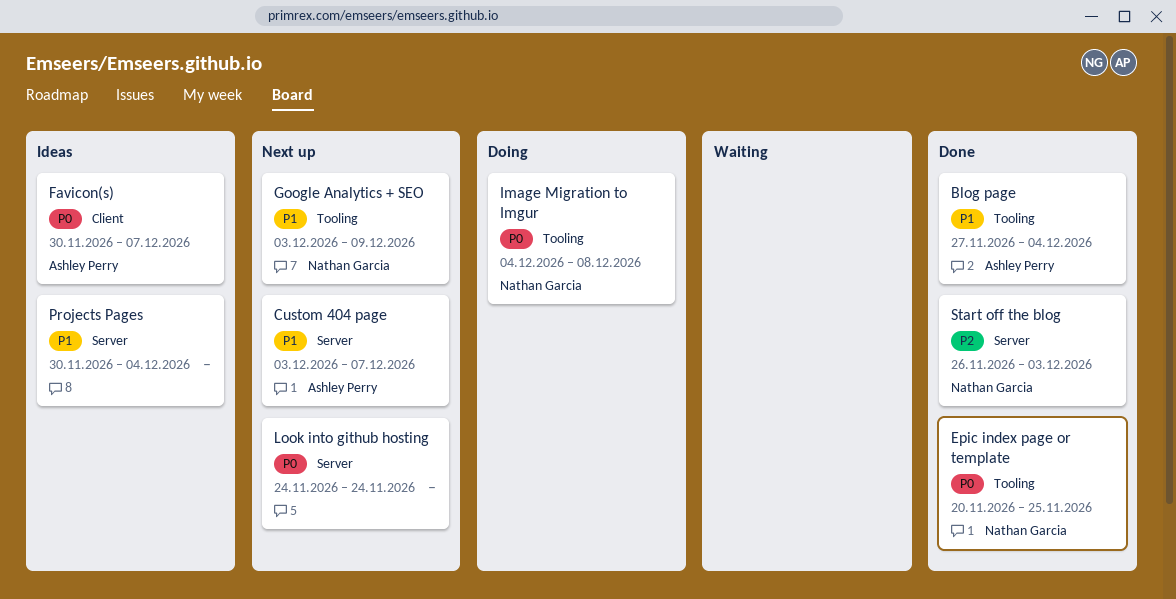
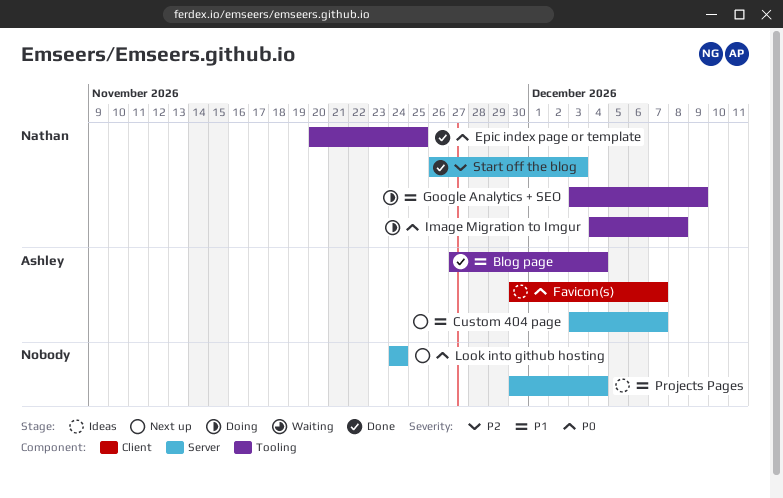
Google Analytics + SEO, status: Next up -> Doing

